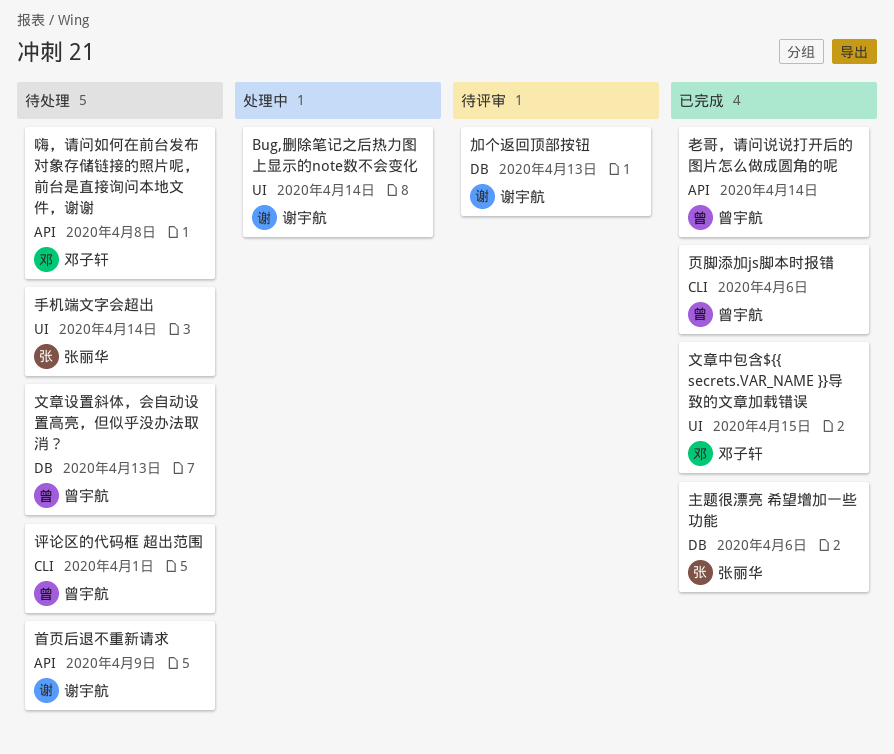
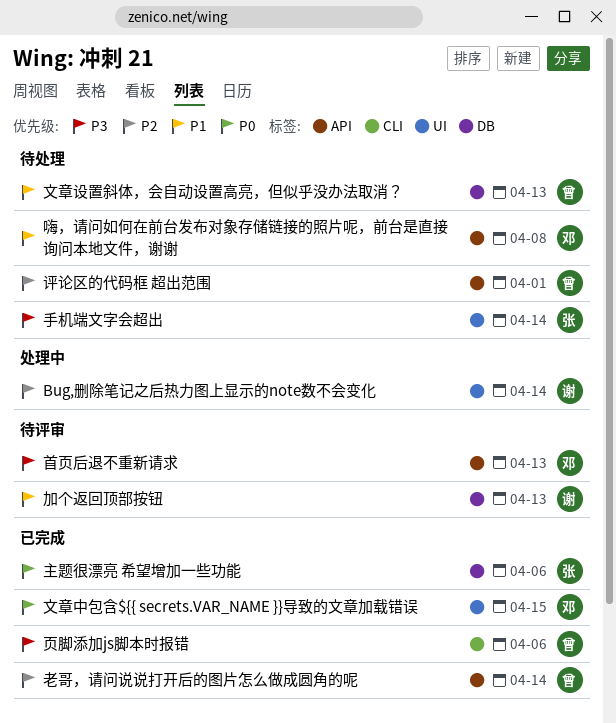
评论区的代码框 超出范围, label: CLI -> API
首页后退不重新请求, status: 待处理 -> 待评审
首页后退不重新请求, owner: 谢宇航 -> 邓子轩
首页后退不重新请求, due: Apr 9 -> Apr 13

